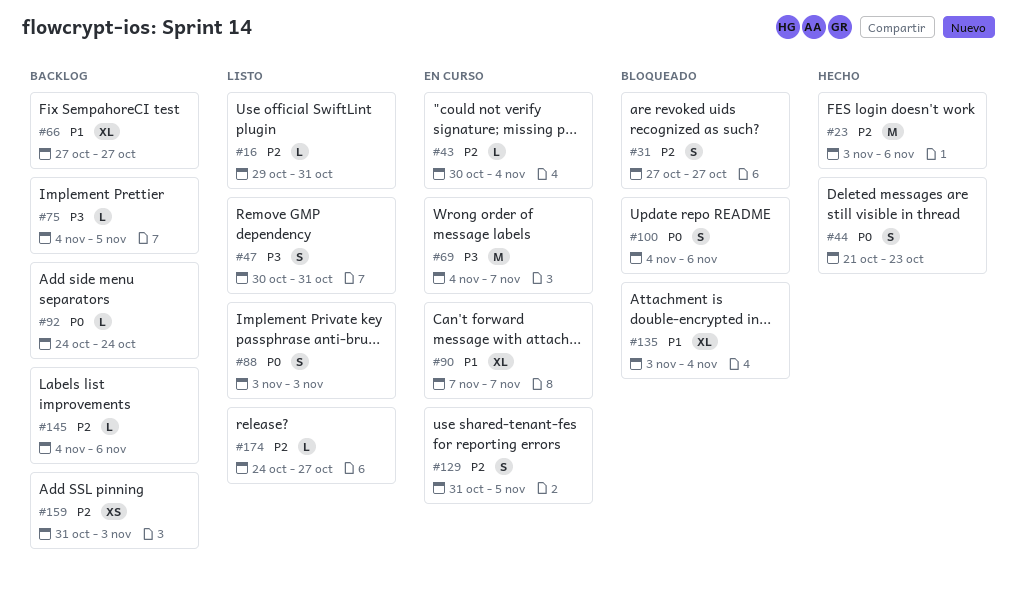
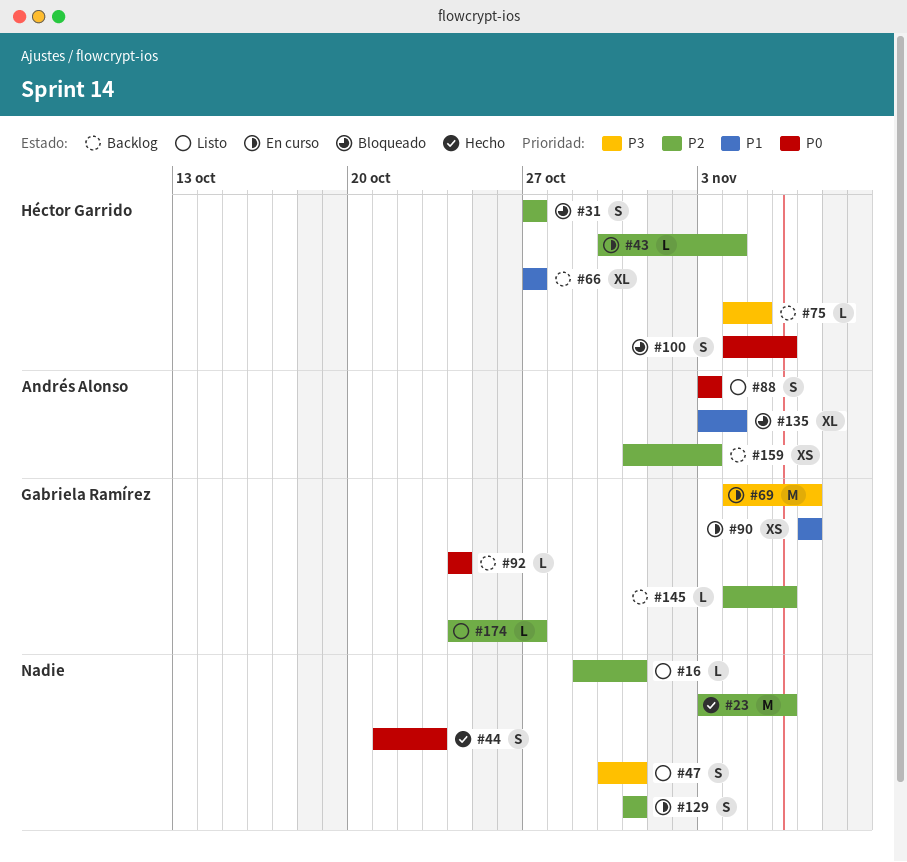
#90, estimate: XL -> XS
#129, due: Nov 5 -> Oct 31

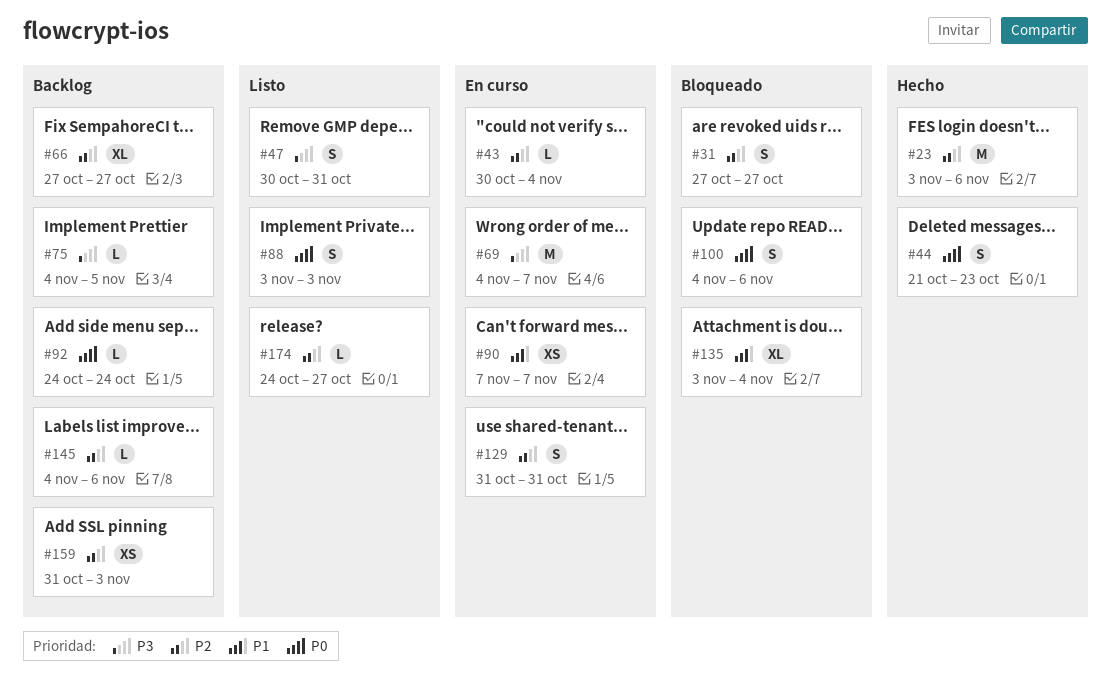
#16: present -> none
#66, priority: P1 -> P2

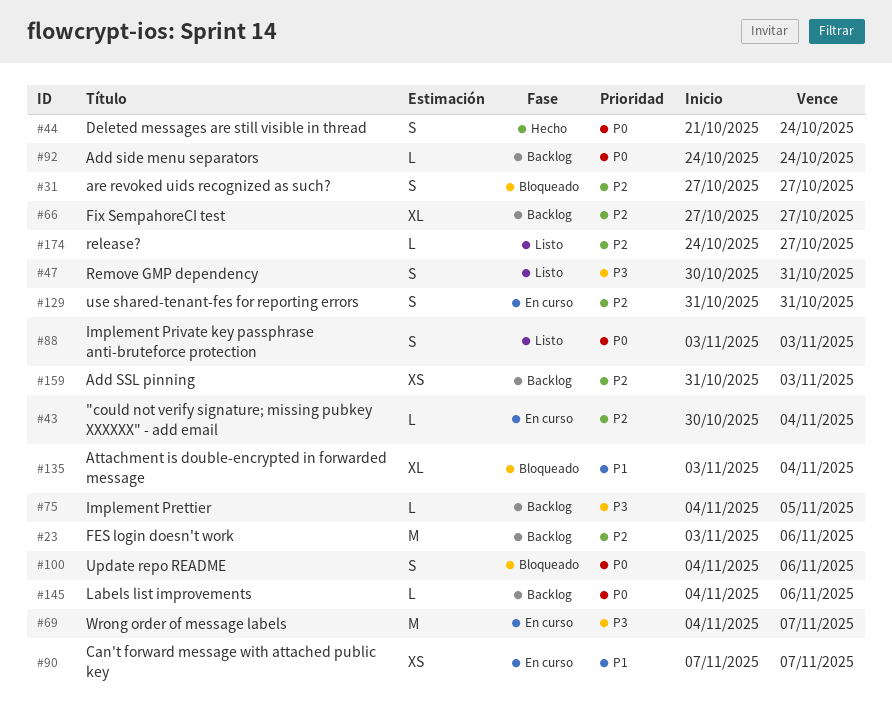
#23, status: Hecho -> Backlog
#44, due: Oct 23 -> Oct 24
#145, priority: P2 -> P0

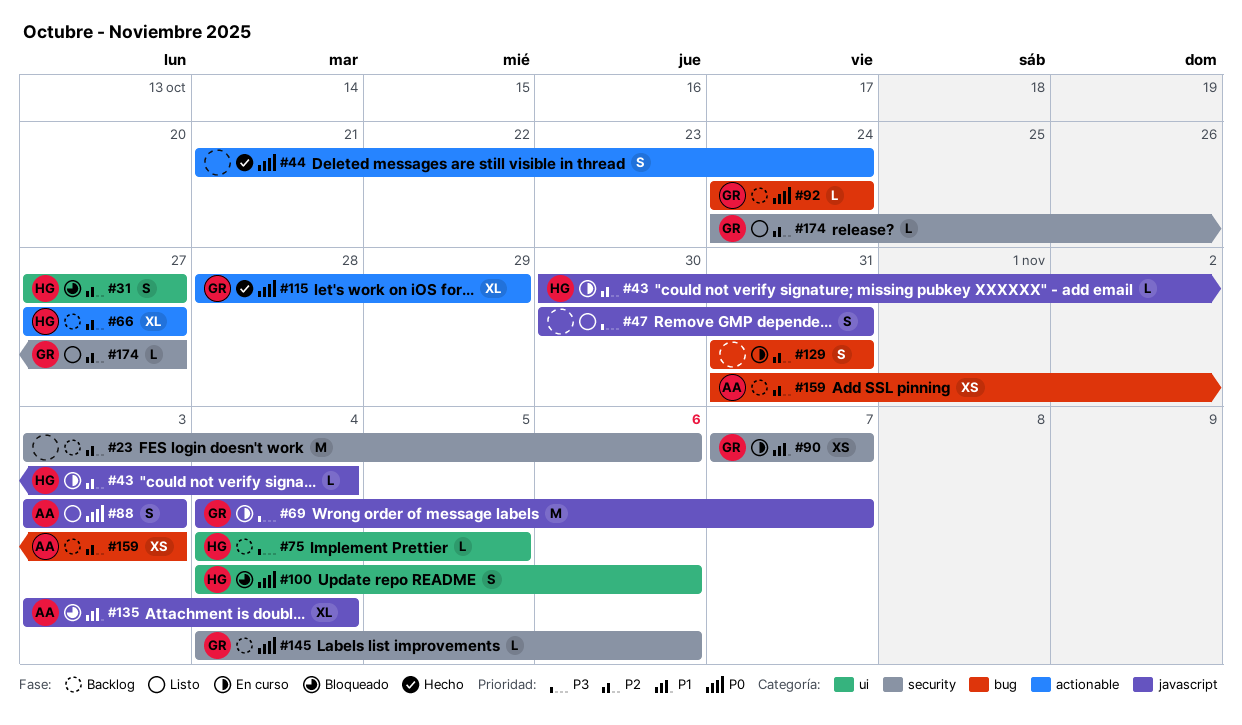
#115: none -> present

